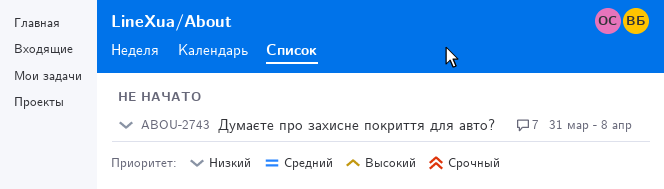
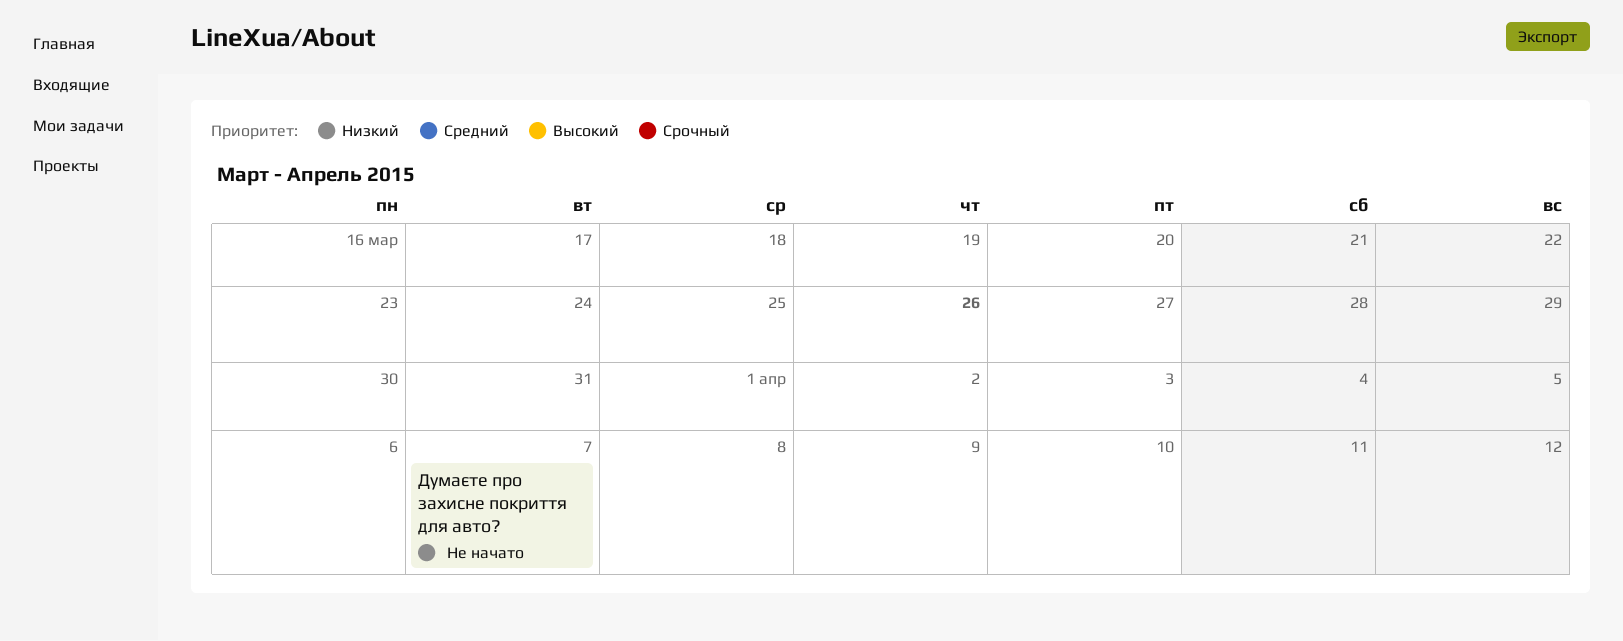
Думаєте про захисне покриття для авто?, due: Apr 8 -> Apr 7

